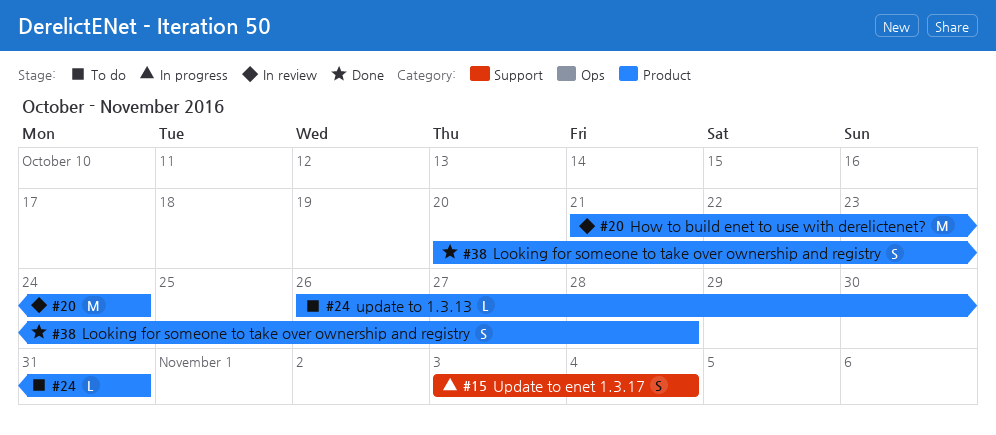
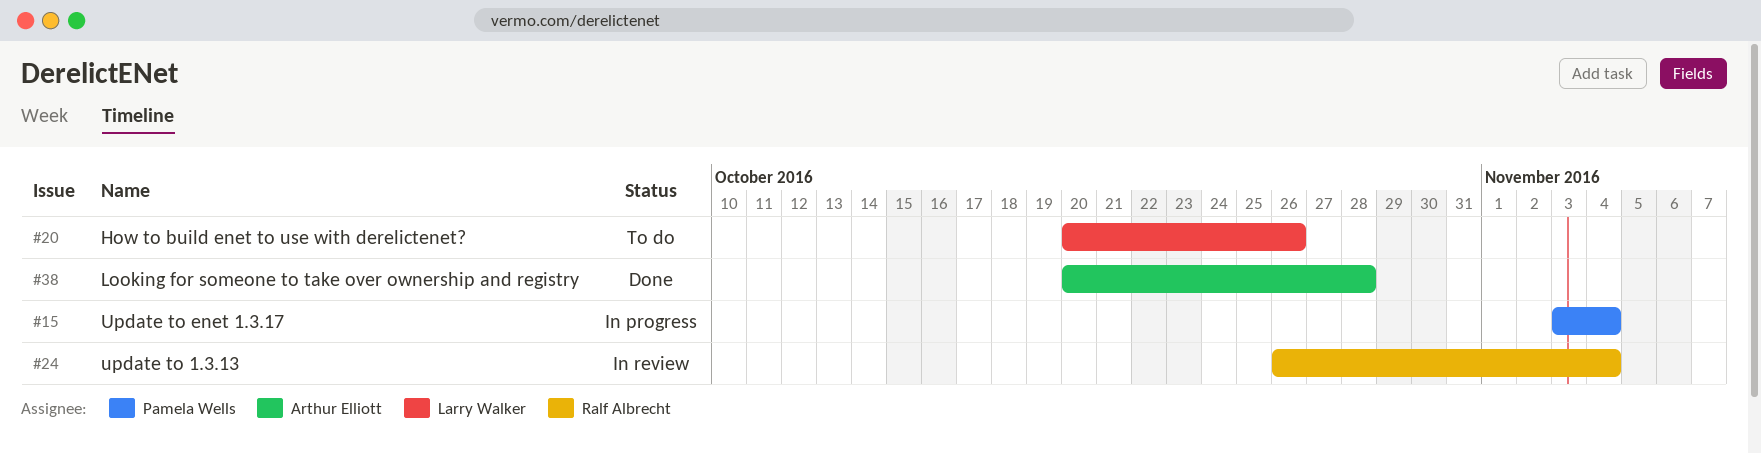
#20, status: In review -> To do
#20, start: Oct 21 -> Oct 20
#20, due: Oct 24 -> Oct 26
#24, status: To do -> In review
#24, due: Oct 31 -> Nov 4

